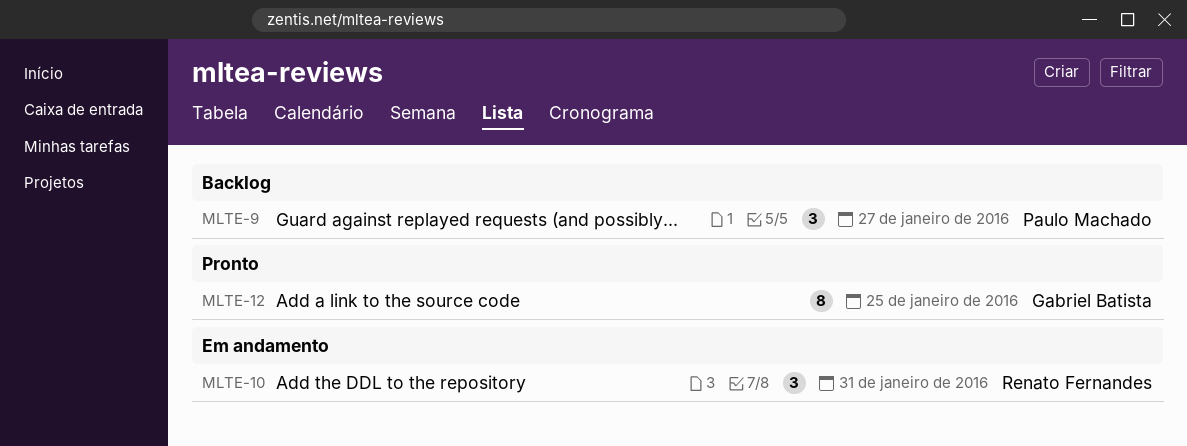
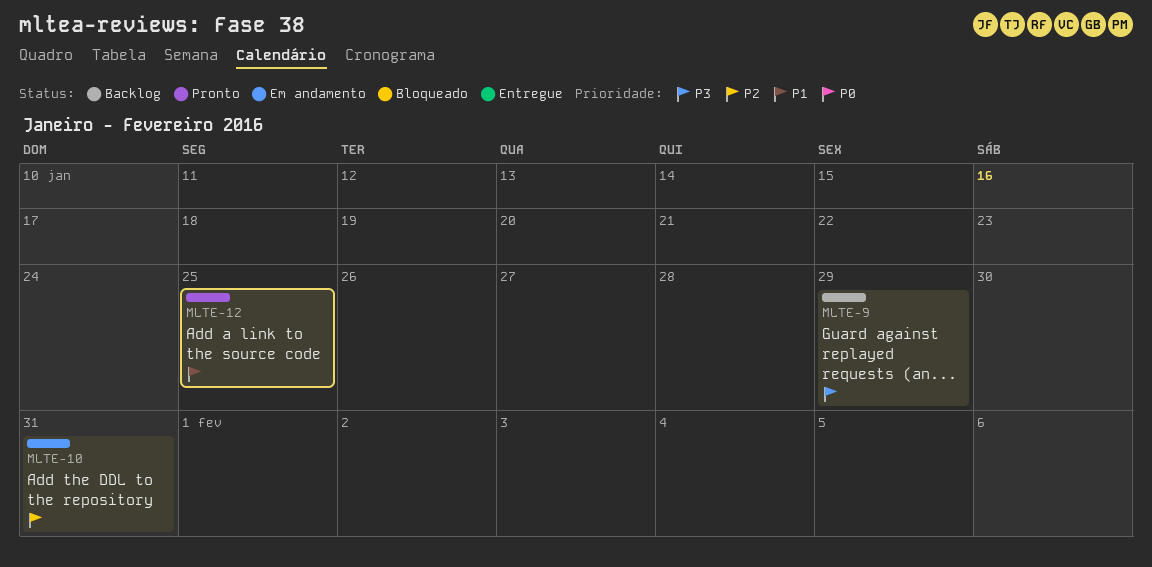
MLTE-9, due: Jan 27 -> Jan 29

